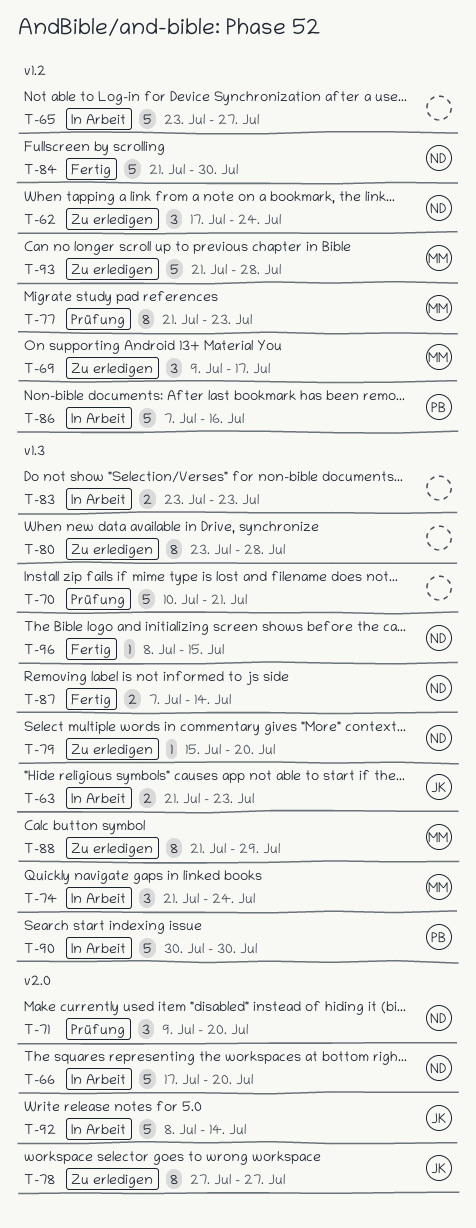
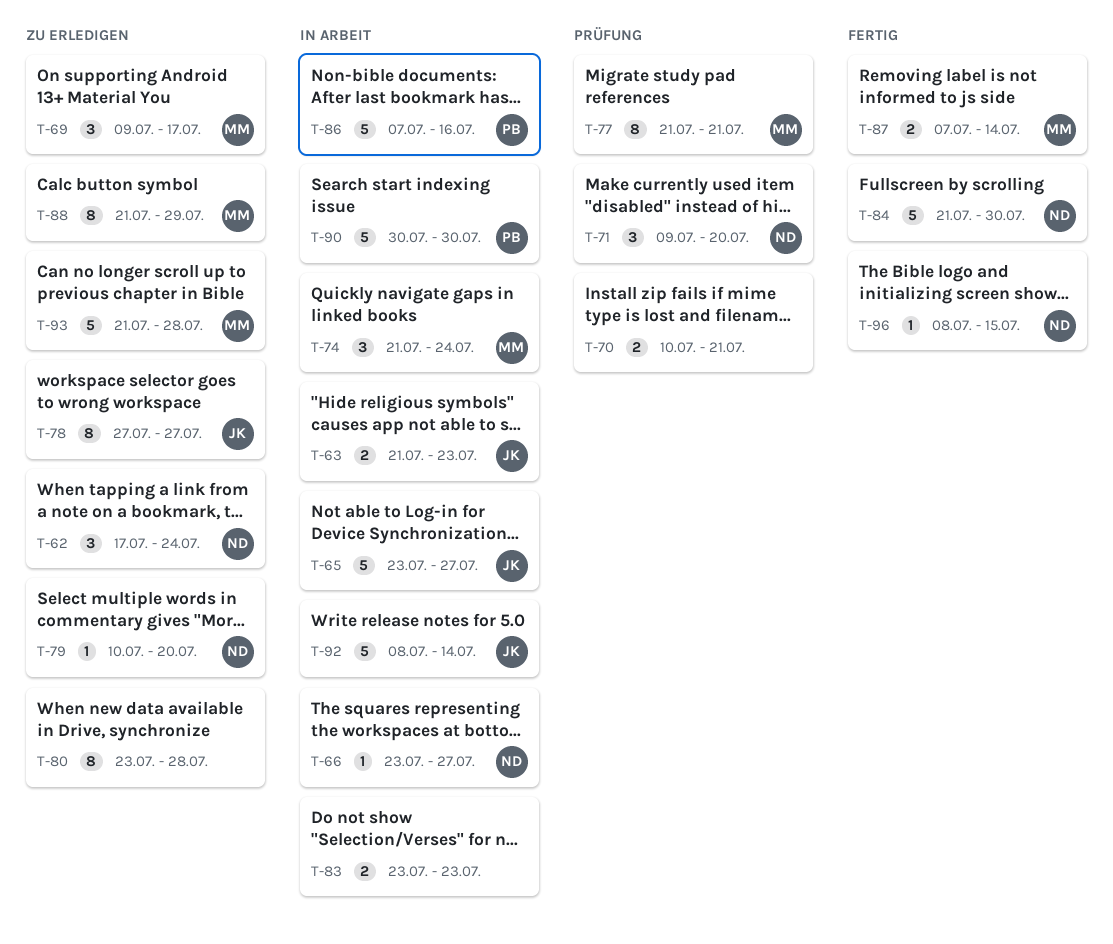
T-65, owner: none -> JK
T-66, estimate: 5 -> 1
T-66, start: Jul 17 -> Jul 23
T-66, due: Jul 20 -> Jul 27
T-70, estimate: 5 -> 2
T-77, due: Jul 23 -> Jul 21
T-79, start: Jul 15 -> Jul 10
T-87, owner: ND -> MM

